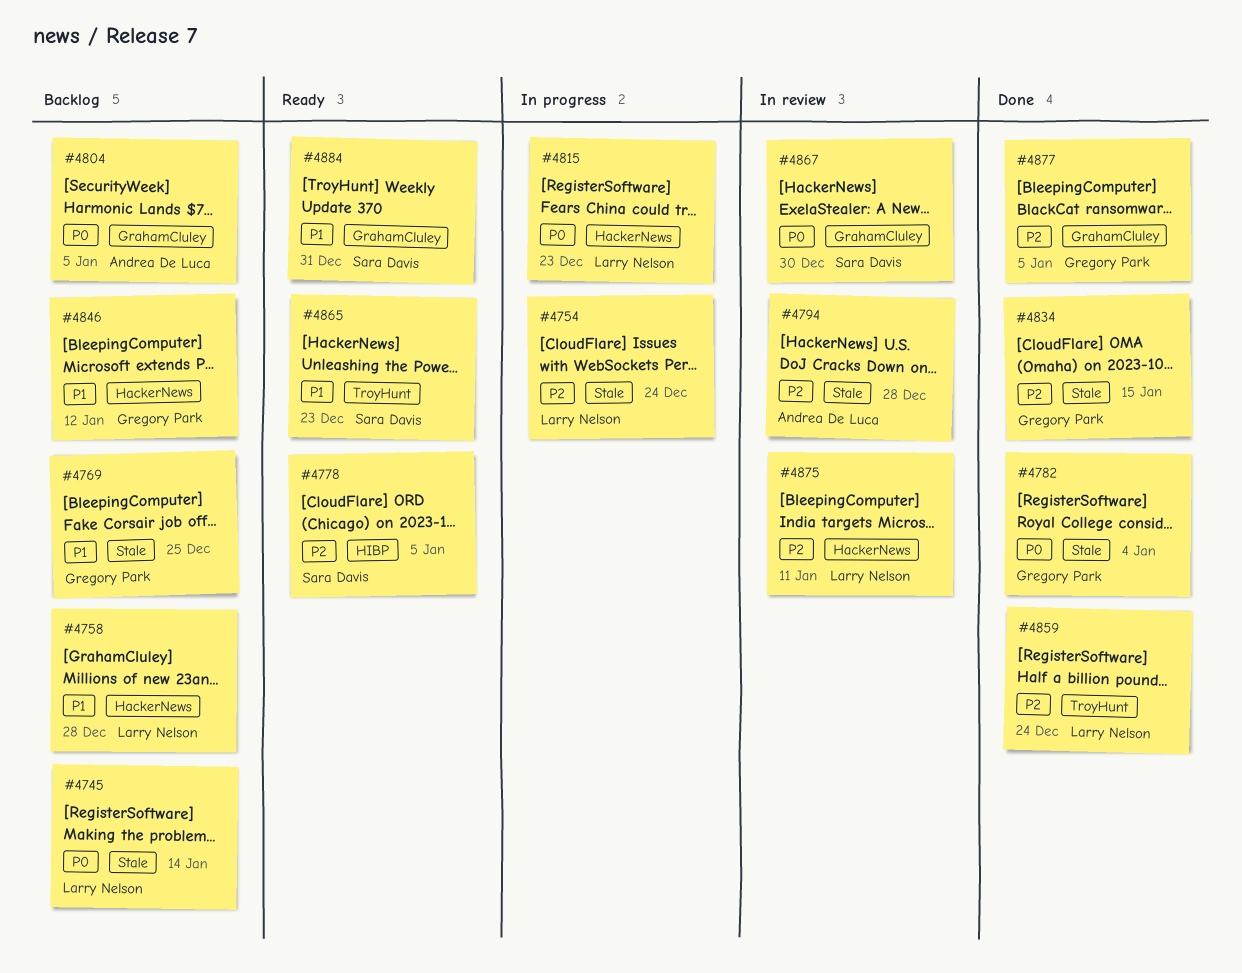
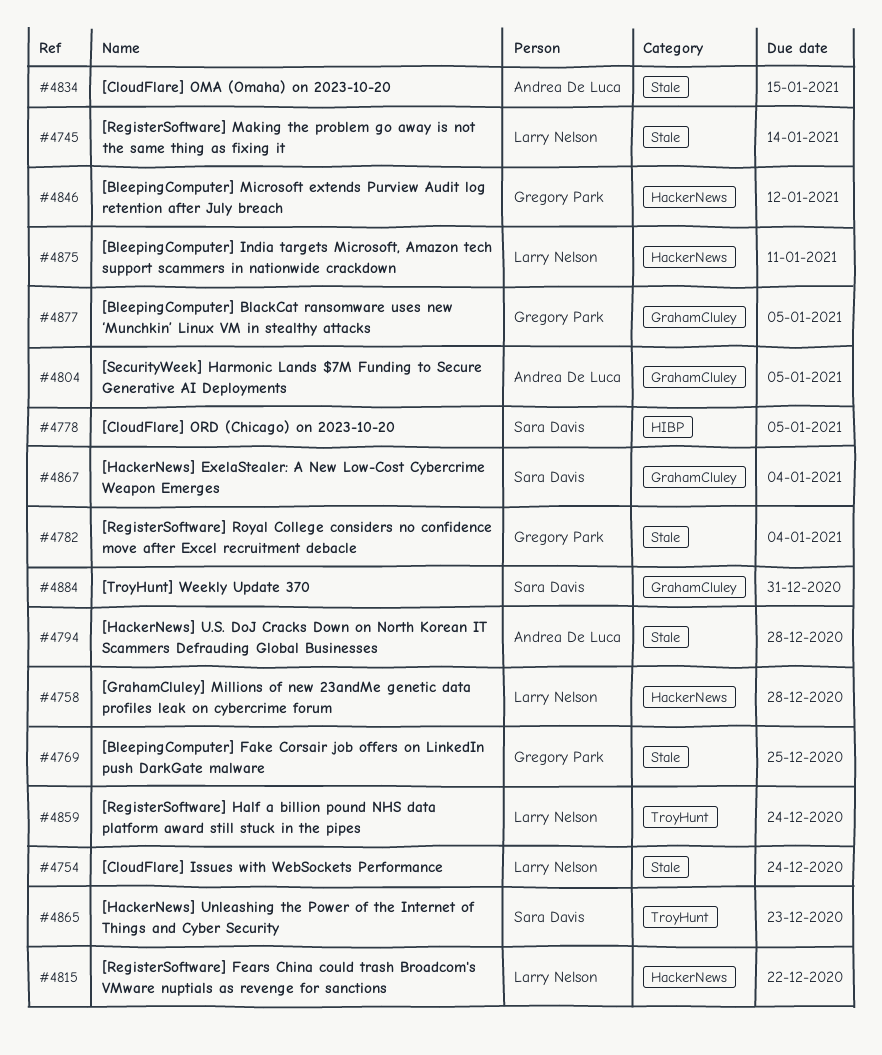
#4815, due: Dec 23 -> Dec 22
#4834, owner: Gregory Park -> Andrea De Luca
#4867, due: Dec 30 -> Jan 4

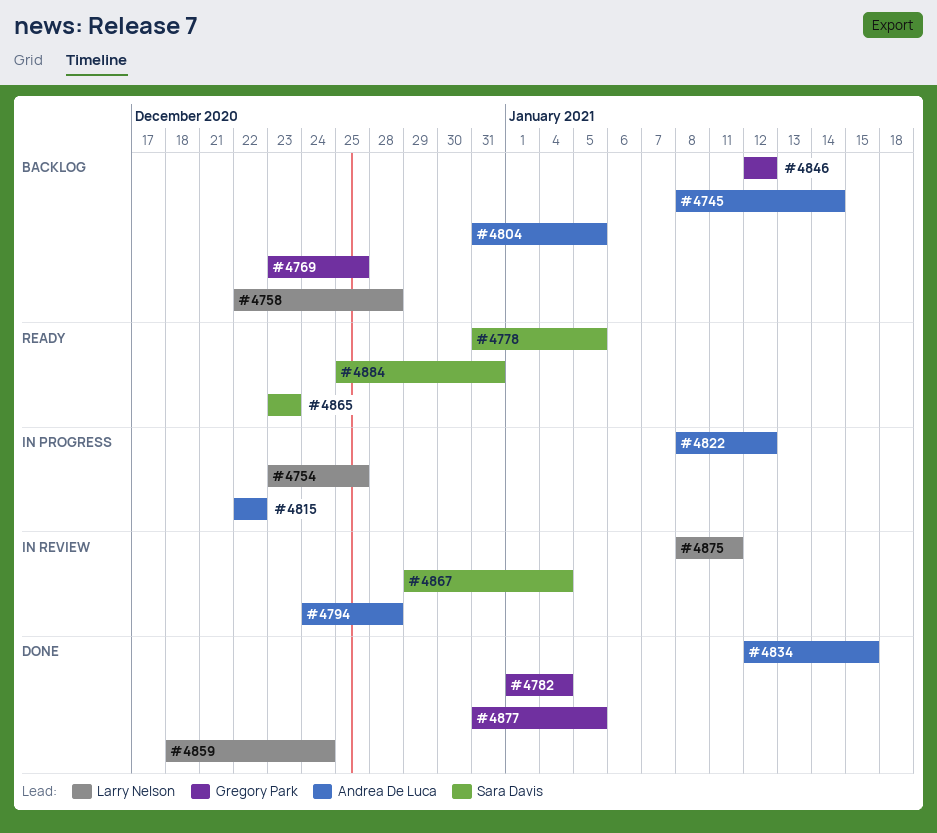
#4745, owner: Larry Nelson -> Andrea De Luca
#4754, due: Dec 24 -> Dec 25
#4815, owner: Larry Nelson -> Andrea De Luca
#4822: none -> present

